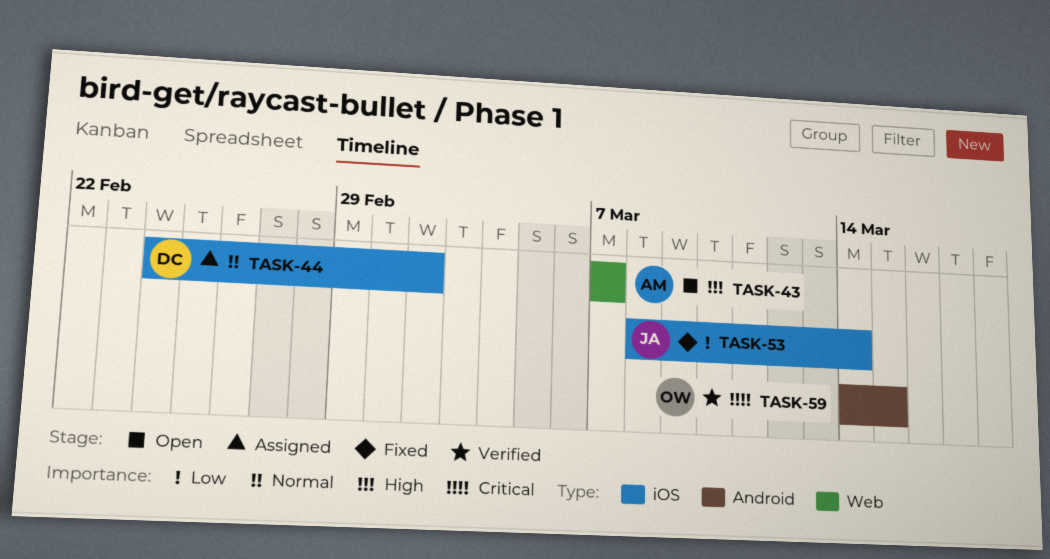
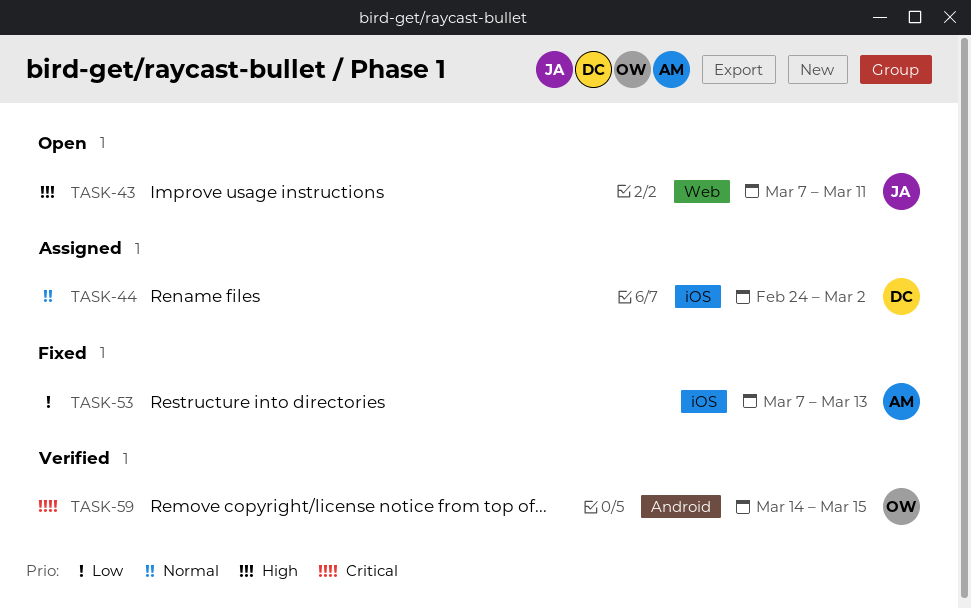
TASK-43, owner: AM -> JA
TASK-43, due: Mar 7 -> Mar 11
TASK-53, owner: JA -> AM
TASK-53, start: Mar 8 -> Mar 7
TASK-53, due: Mar 14 -> Mar 13

